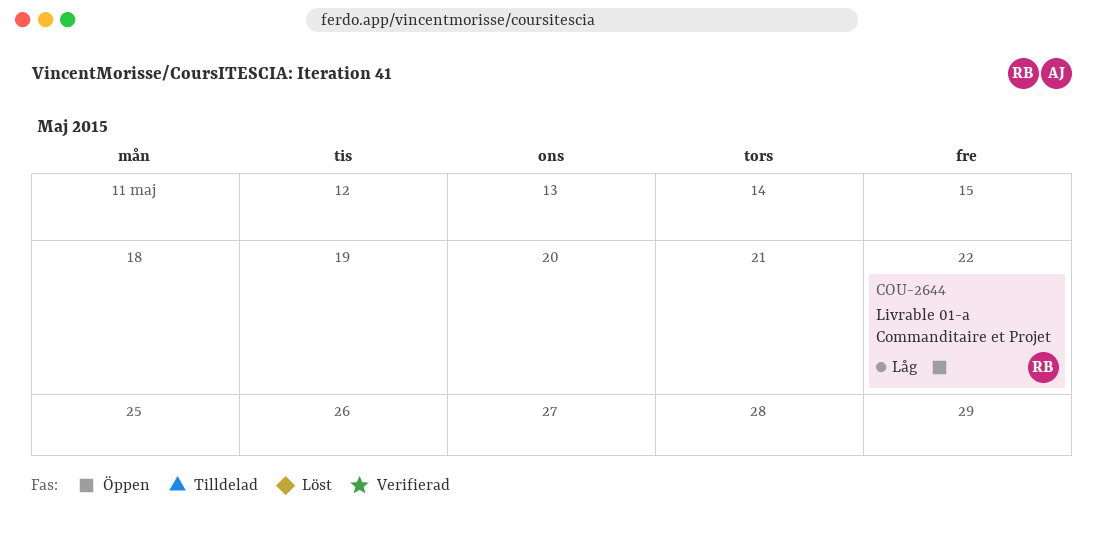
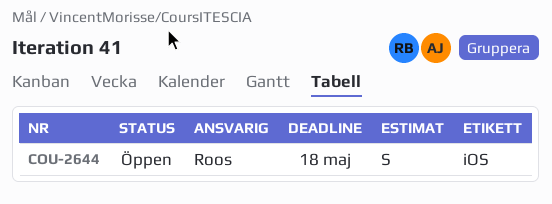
COU-2644, due: May 22 -> May 18

